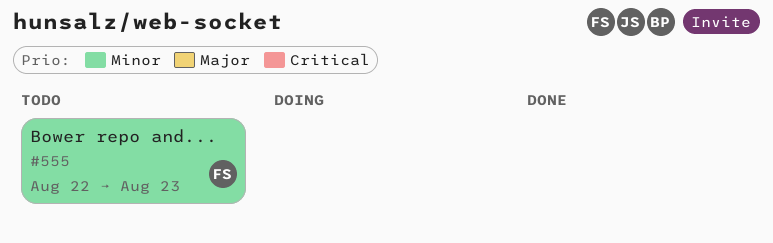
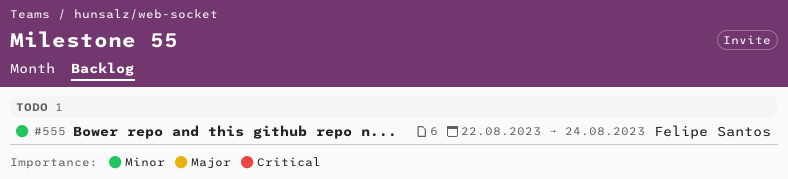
#555, due: Aug 23 -> Aug 24

